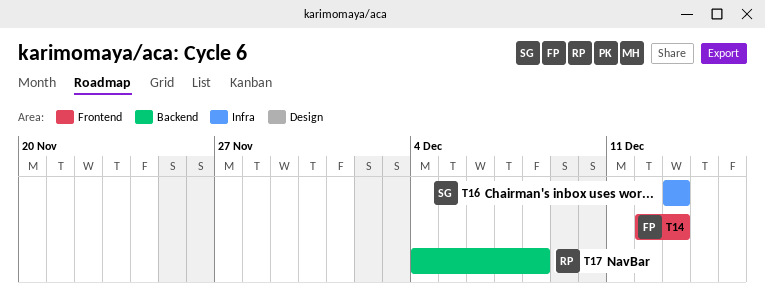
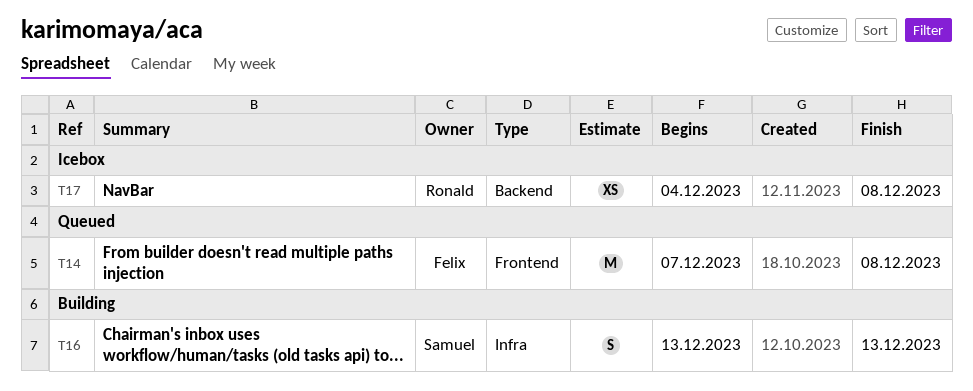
T14, start: Dec 12 -> Dec 7
T14, due: Dec 13 -> Dec 8

